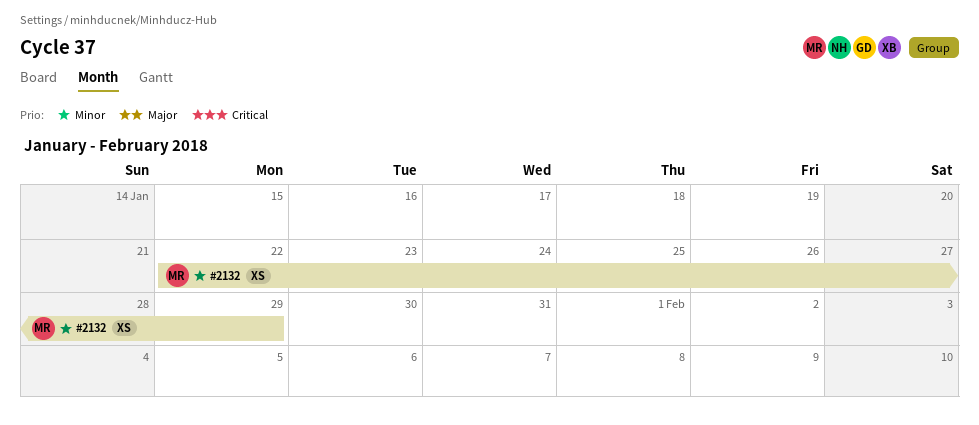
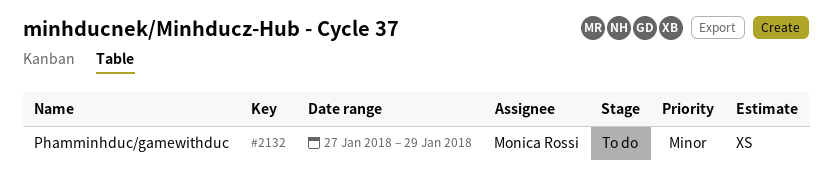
#2132, start: Jan 22 -> Jan 27

